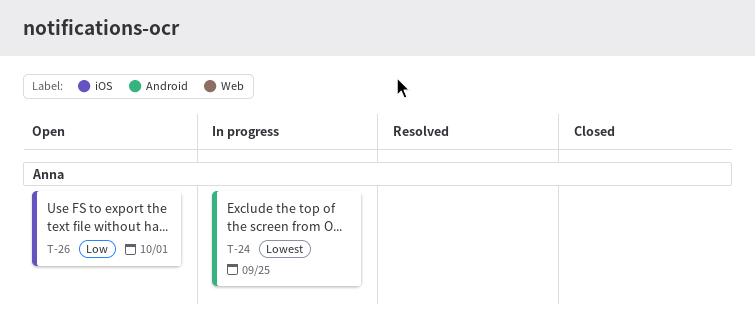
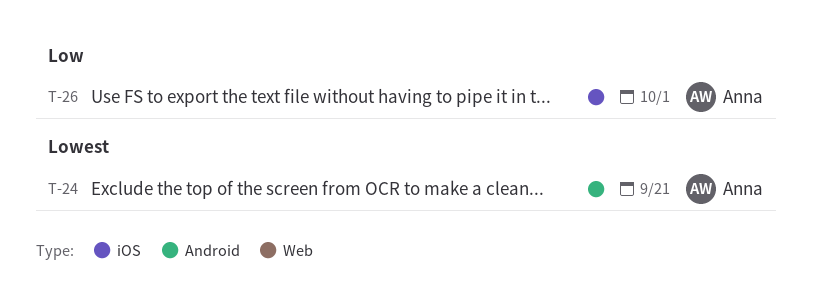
T-24, due: Sep 25 -> Sep 21

